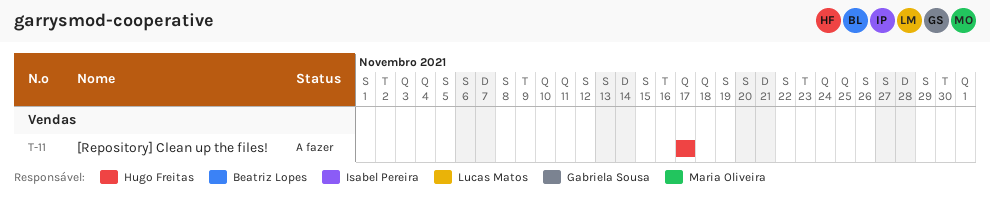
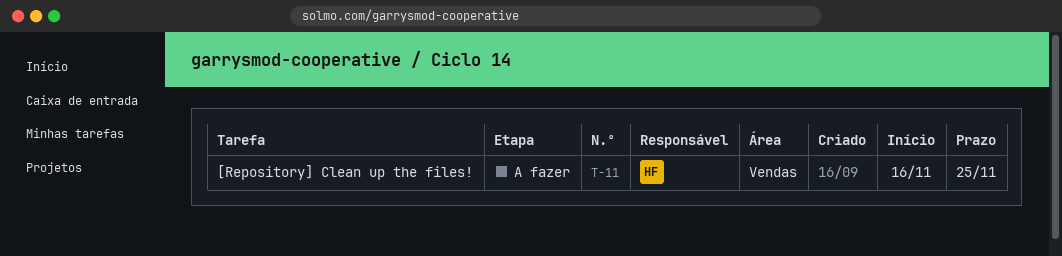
T-11, start: Nov 17 -> Nov 16
T-11, due: Nov 17 -> Nov 25

